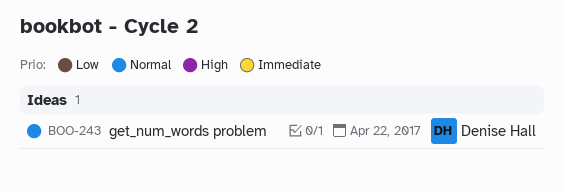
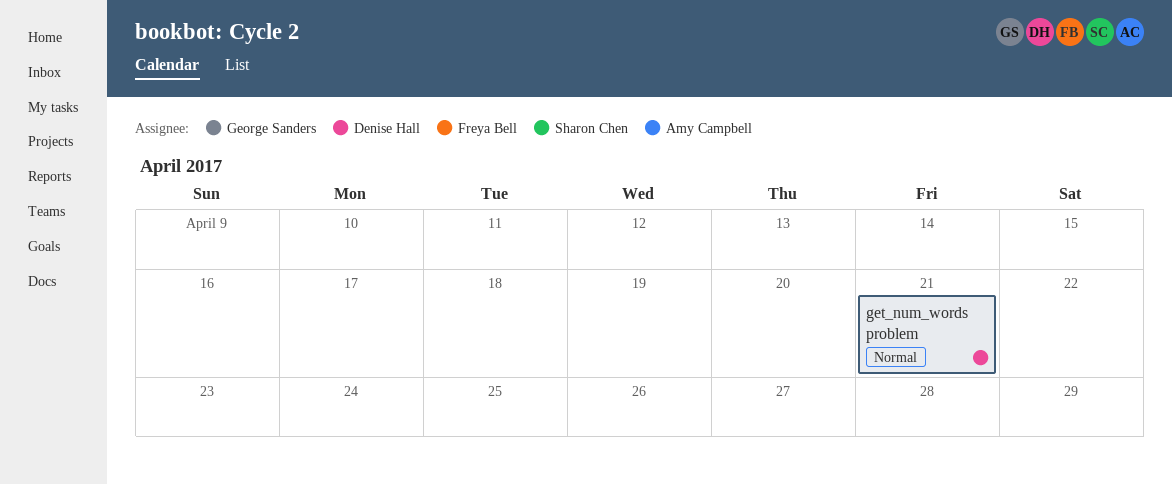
get_num_words problem, due: Apr 22 -> Apr 21

